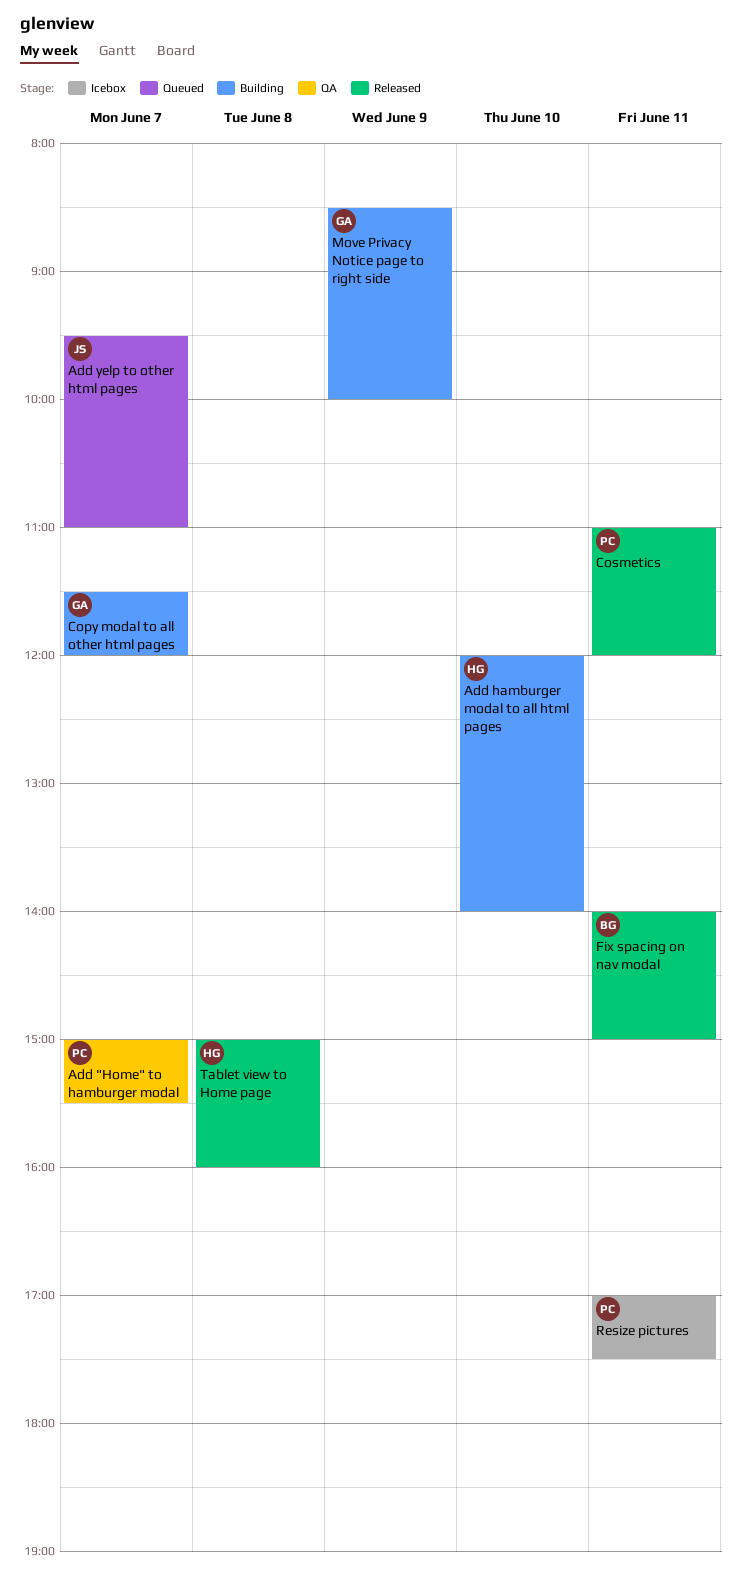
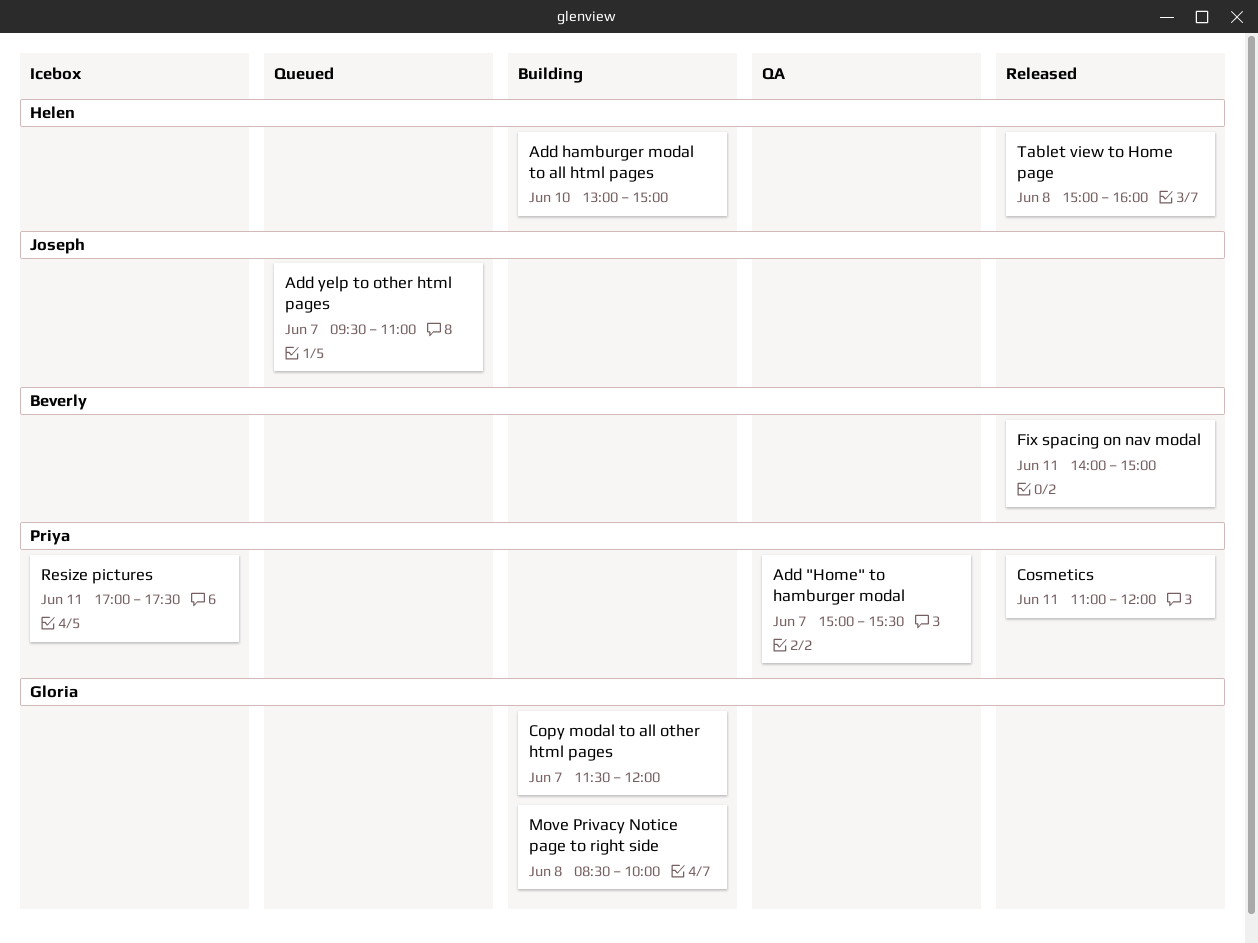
Add hamburger modal to all html pages, begins: 12:00 -> 13:00
Add hamburger modal to all html pages, ends: 14:00 -> 15:00
Move Privacy Notice page to right side, day: Jun 9 -> Jun 8

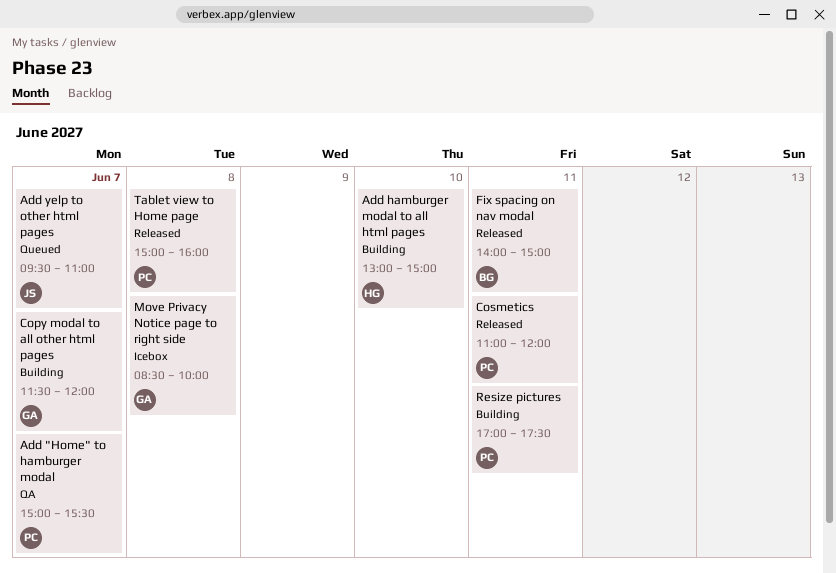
Move Privacy Notice page to right side, status: Building -> Icebox
Resize pictures, status: Icebox -> Building
Tablet view to Home page, owner: Helen -> Priya

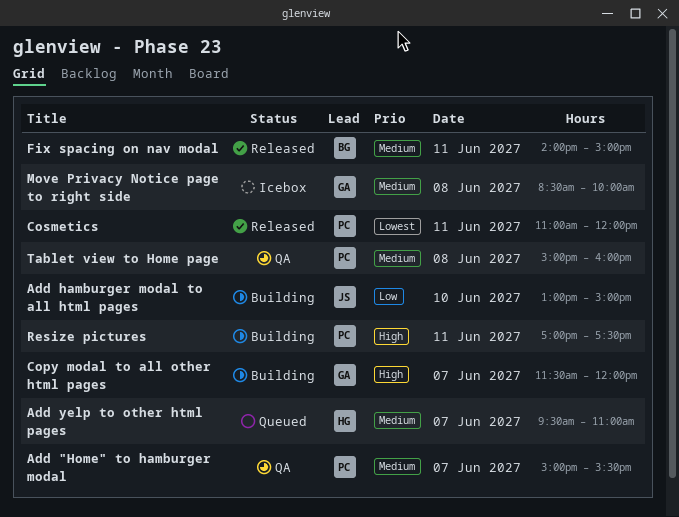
Add hamburger modal to all html pages, owner: HG -> JS
Add yelp to other html pages, owner: JS -> HG
Tablet view to Home page, status: Released -> QA

